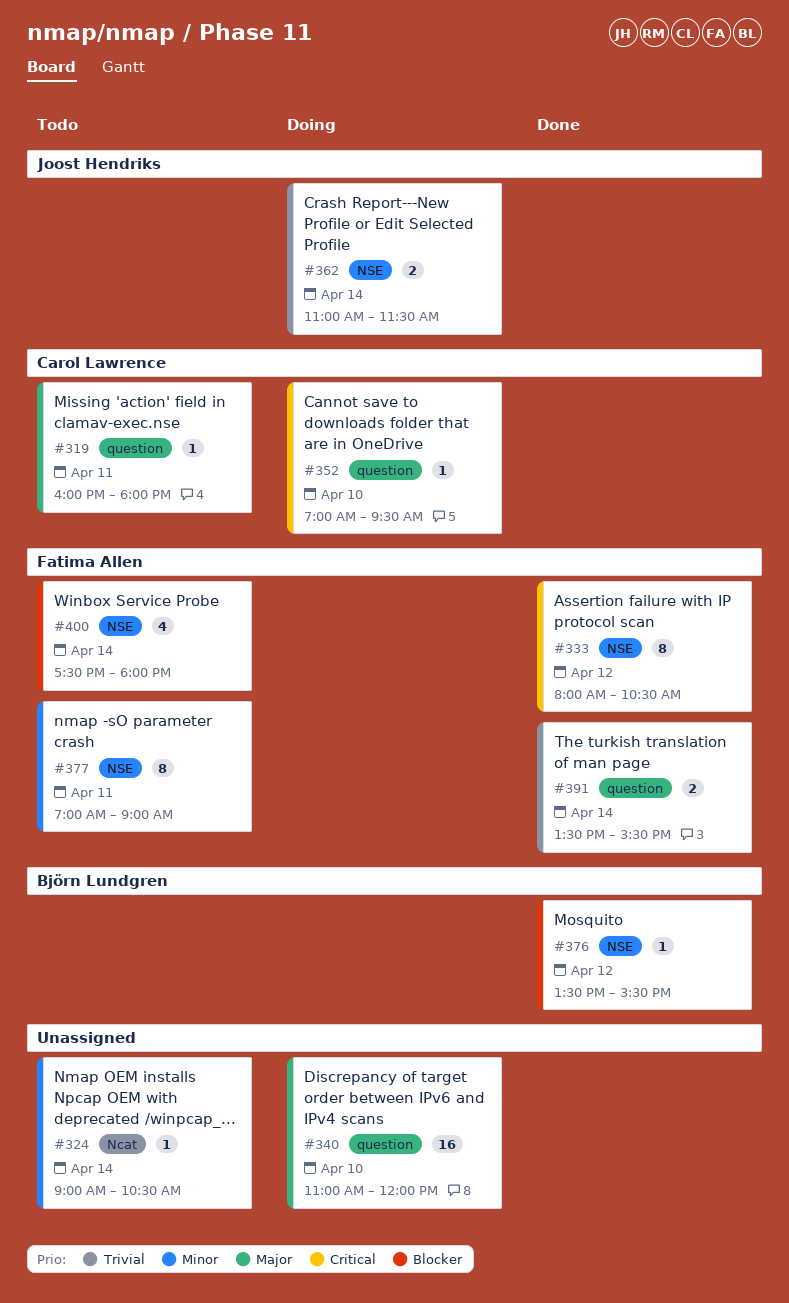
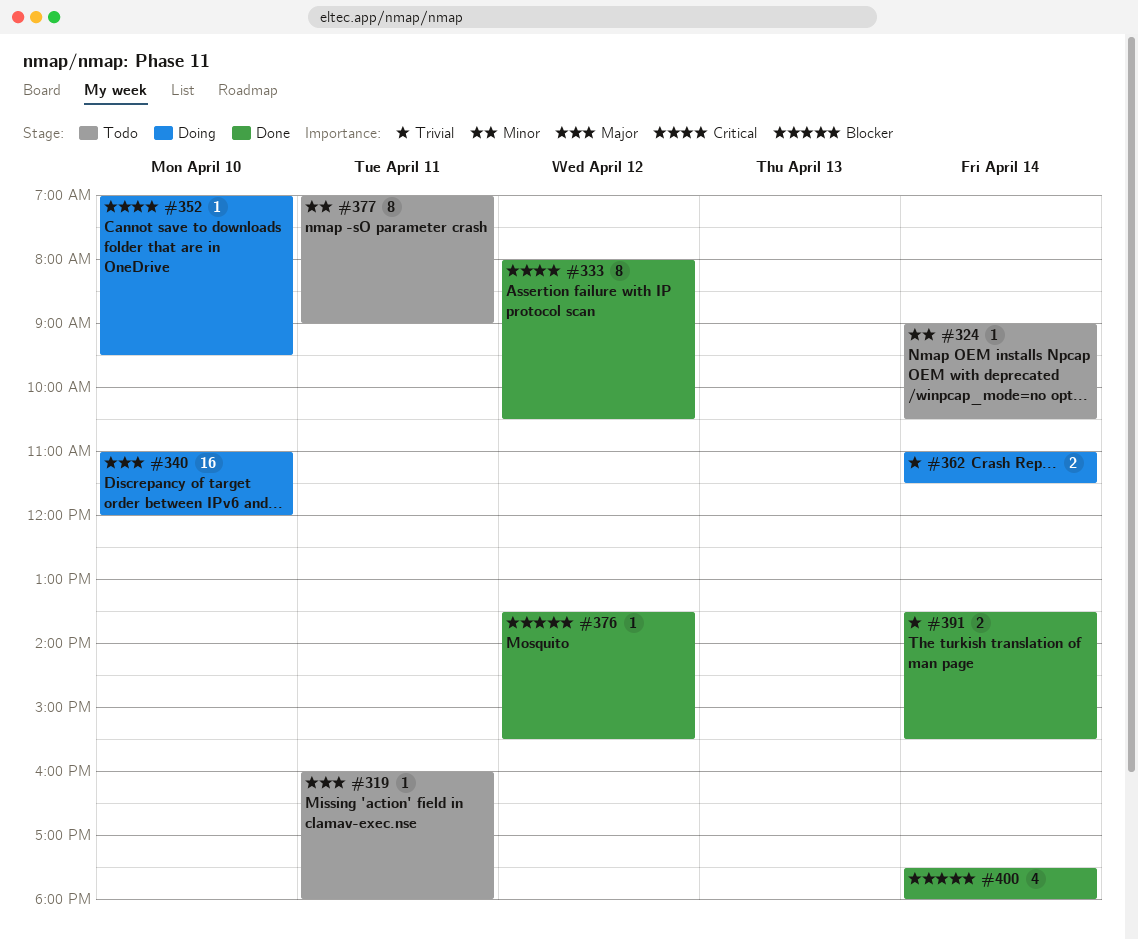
#400, status: Todo -> Done

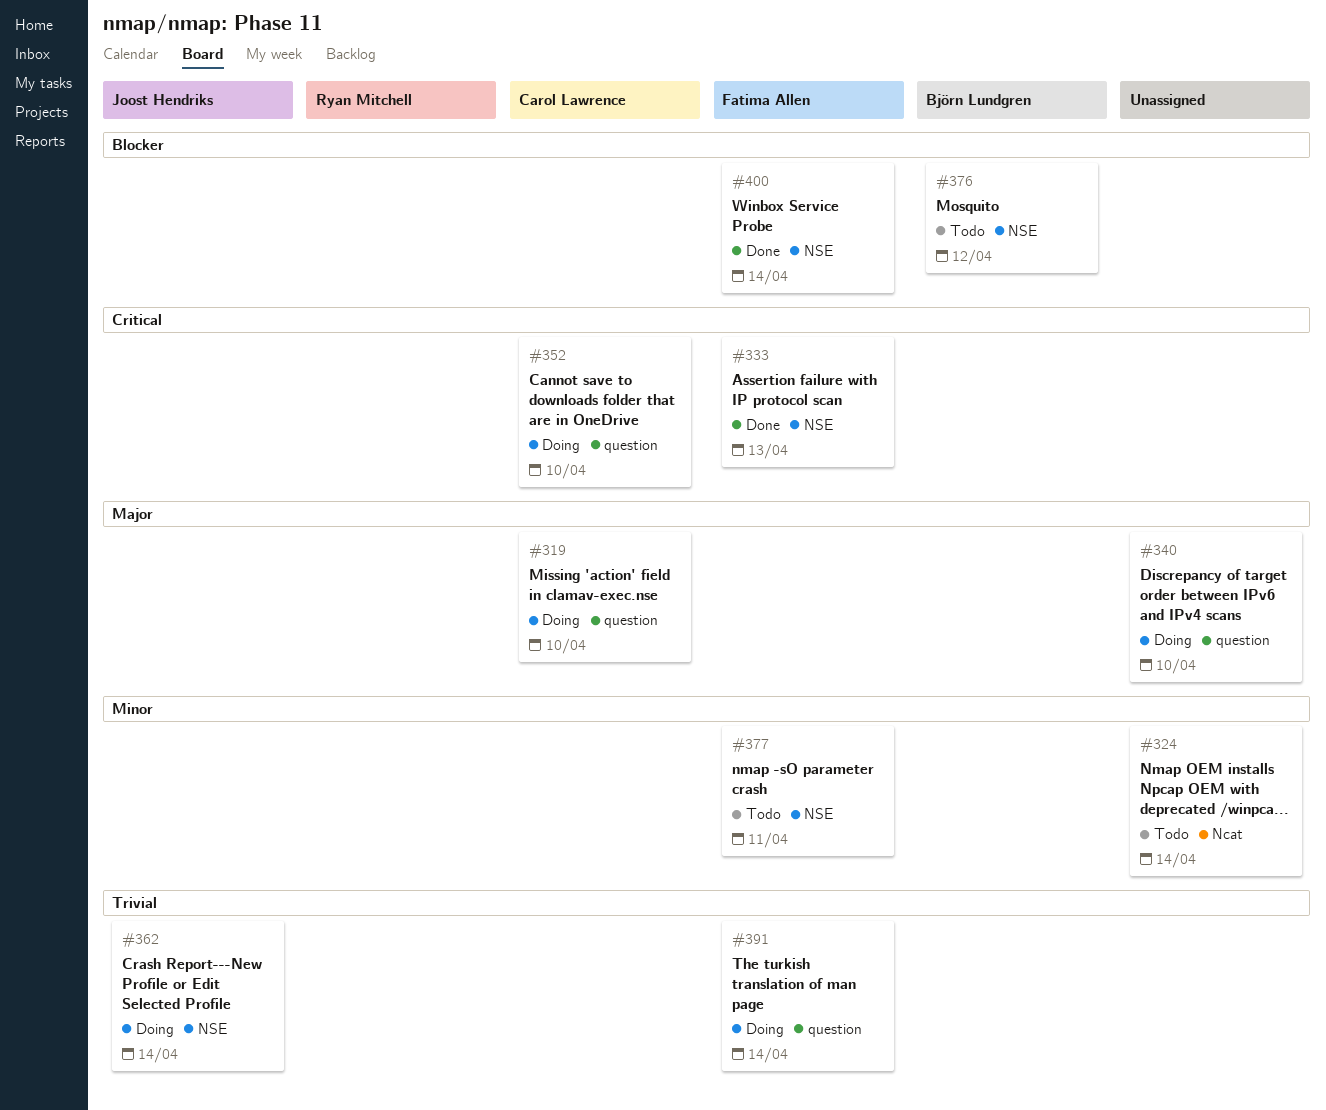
#319, status: Todo -> Doing
#319, day: Apr 11 -> Apr 10
#333, day: Apr 12 -> Apr 13
#376, status: Done -> Todo
#391, status: Done -> Doing

